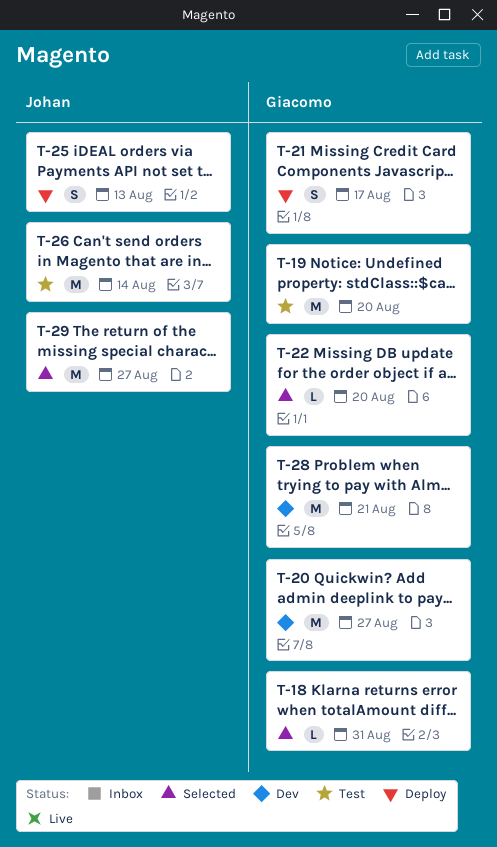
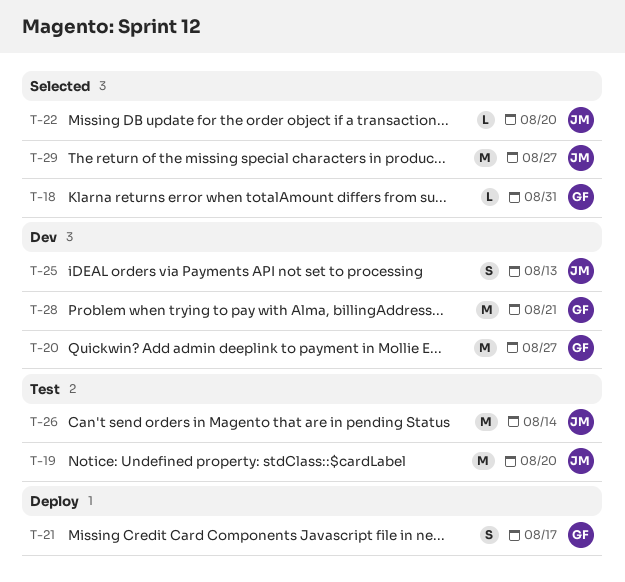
T-19, owner: Giacomo -> Johan
T-22, owner: Giacomo -> Johan
T-25, status: Deploy -> Dev

